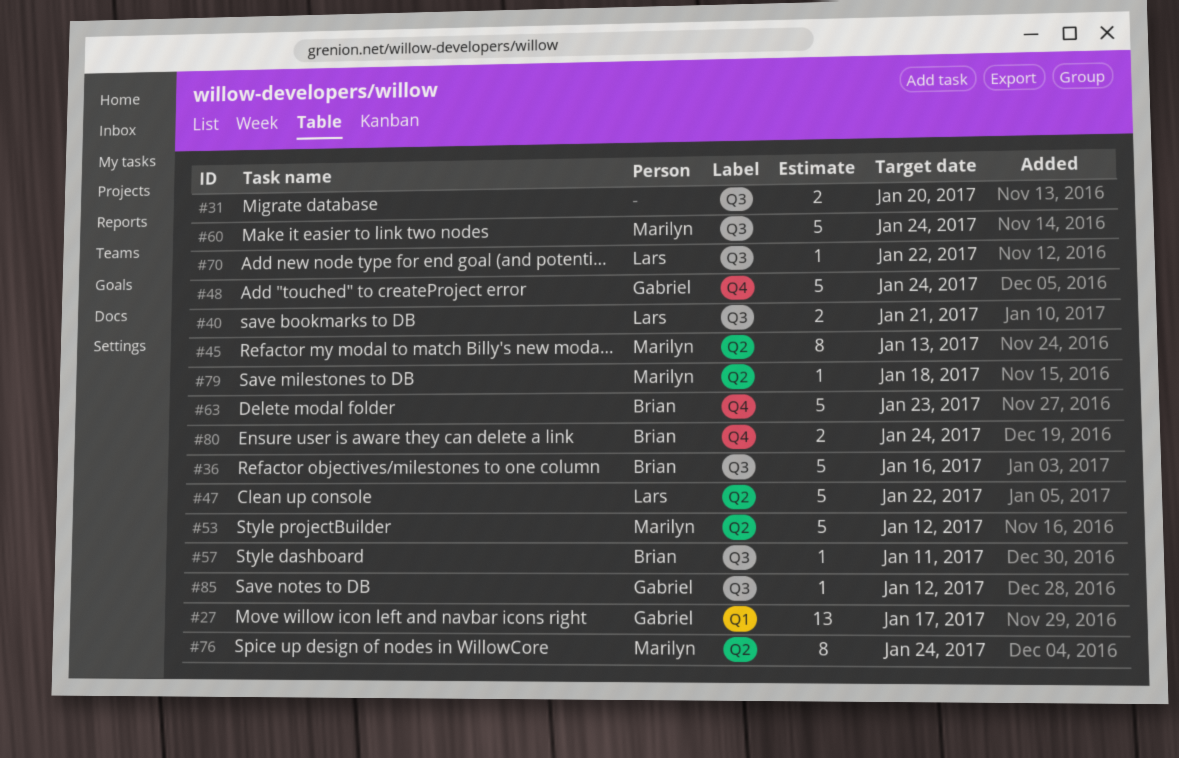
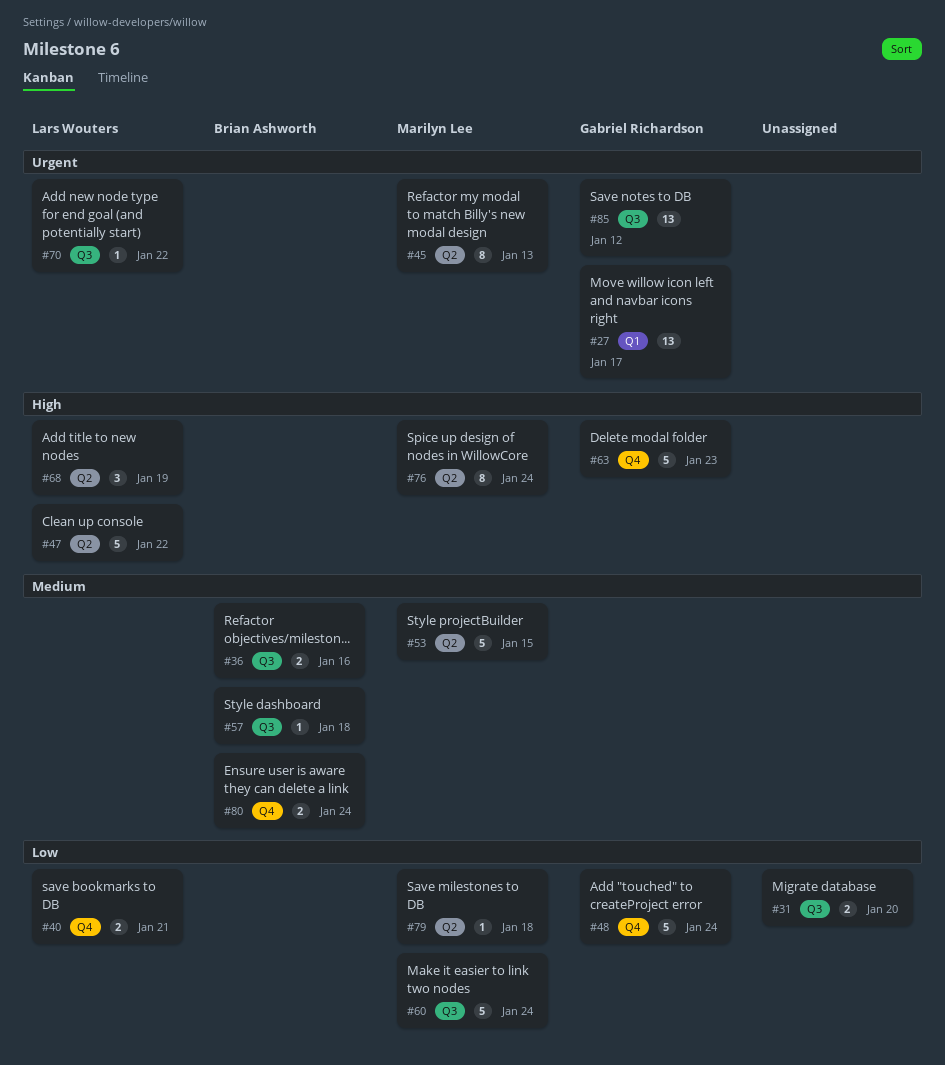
#36, estimate: 5 -> 2
#40, label: Q3 -> Q4
#53, due: Jan 12 -> Jan 15
#57, due: Jan 11 -> Jan 18
#63, owner: Brian Ashworth -> Gabriel Richardson
#68: none -> present
#85, estimate: 1 -> 13

